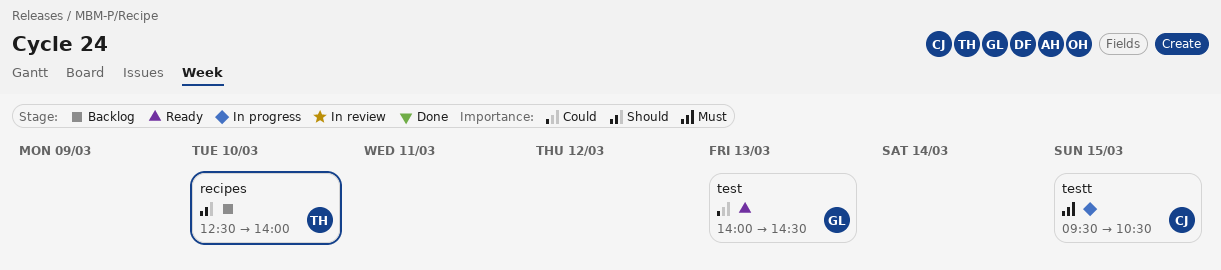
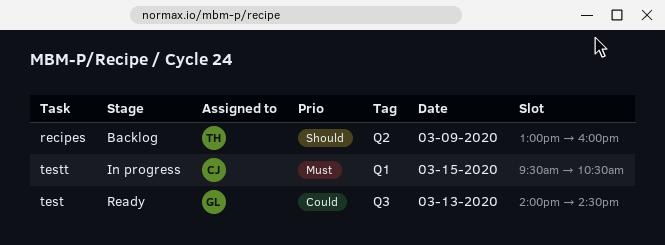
recipes, day: Mar 10 -> Mar 9
recipes, begins: 12:30 -> 13:00
recipes, ends: 14:00 -> 16:00

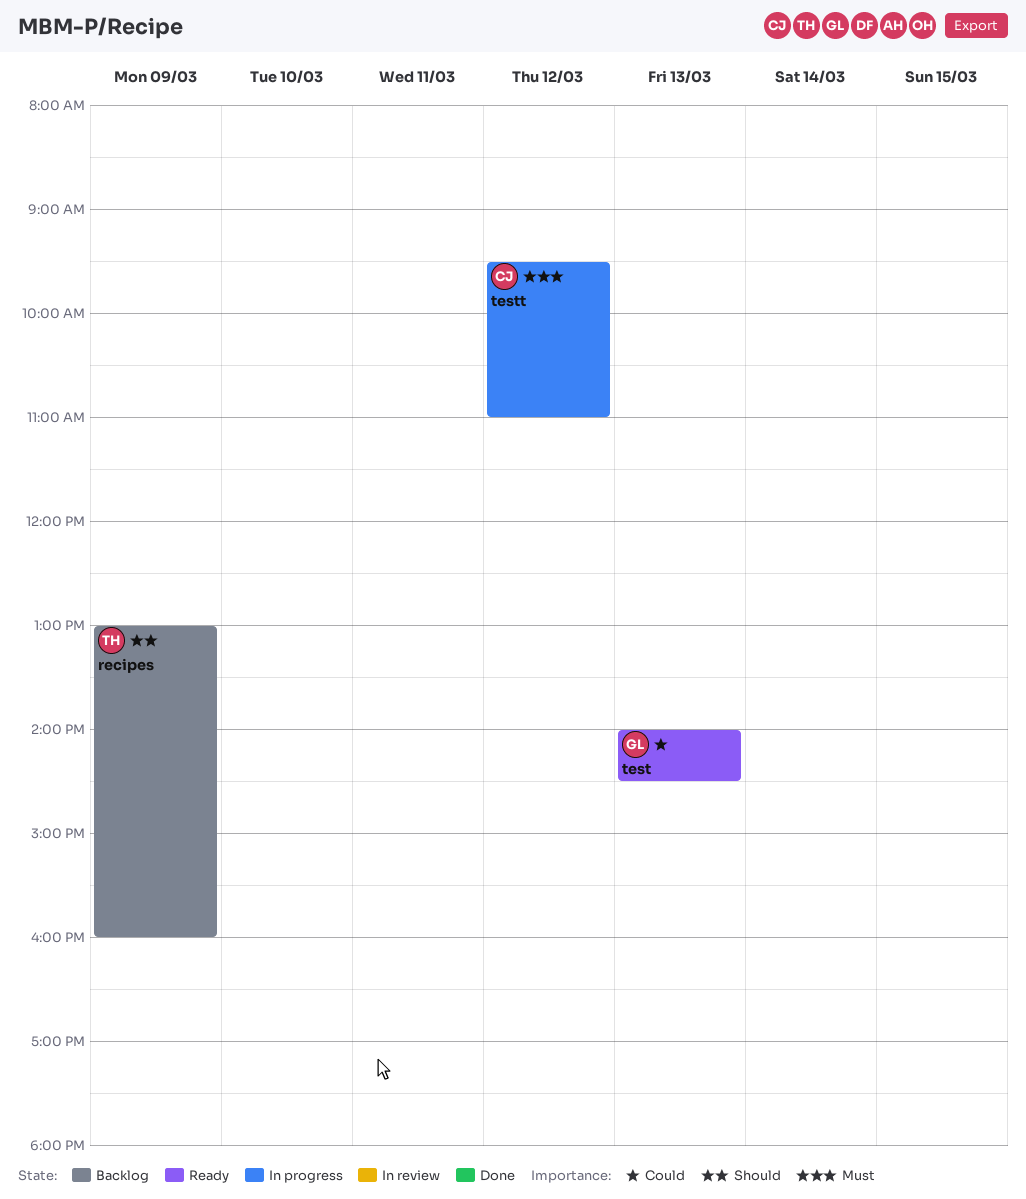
testt, day: Mar 15 -> Mar 12
testt, ends: 10:30 -> 11:00

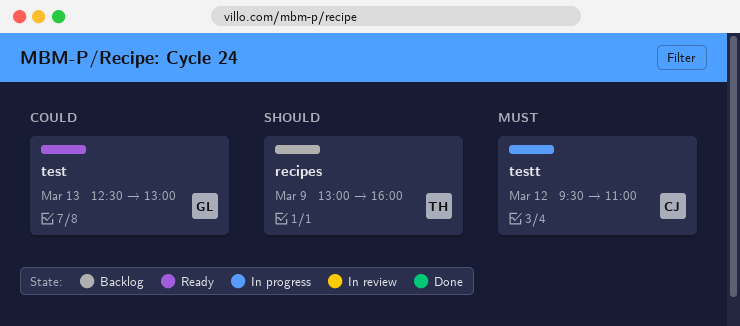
test, begins: 14:00 -> 12:30
test, ends: 14:30 -> 13:00

